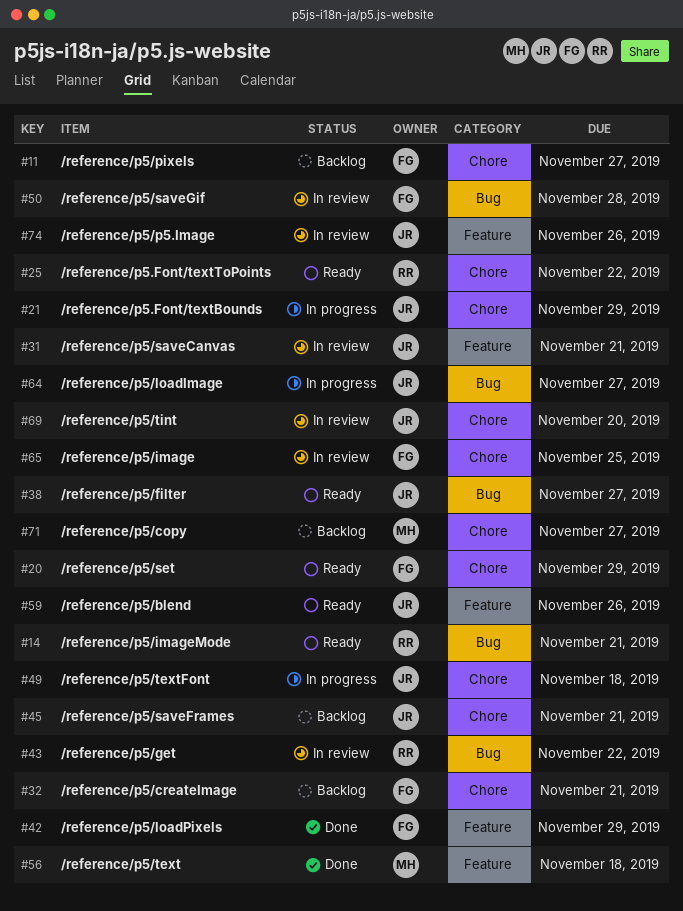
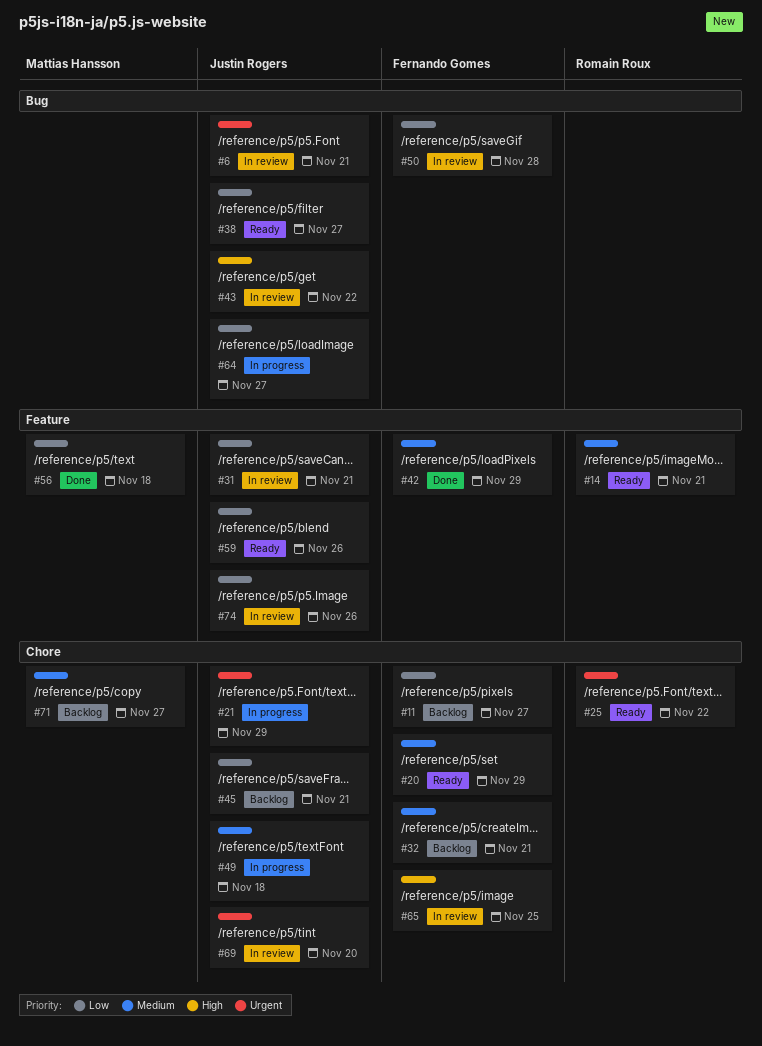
#6: none -> present
#14, label: Bug -> Feature
#43, owner: Romain Roux -> Justin Rogers

